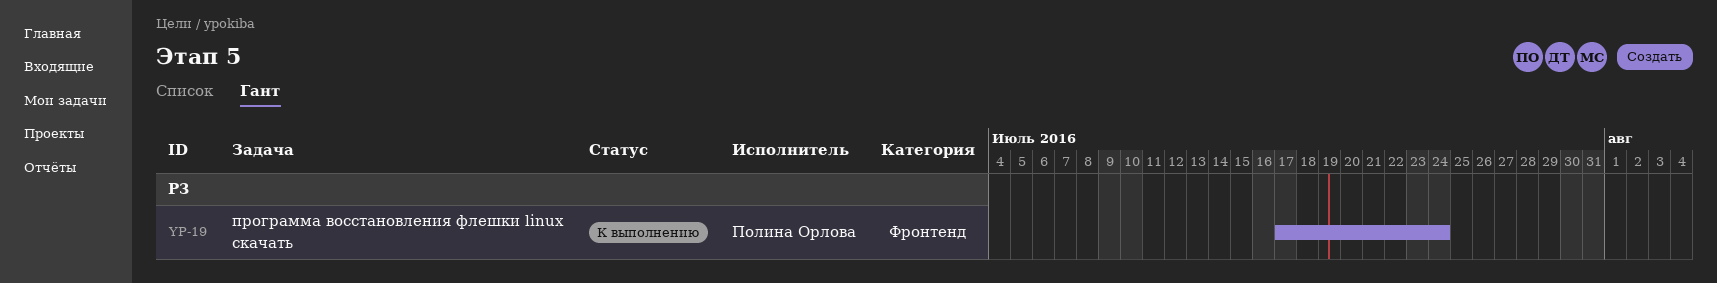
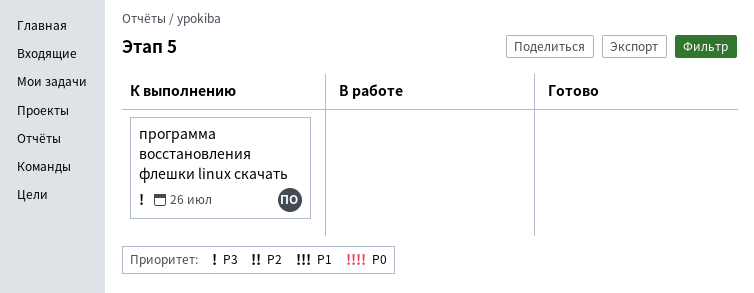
программа восстановления флешки linux скачать, due: Jul 24 -> Jul 26

